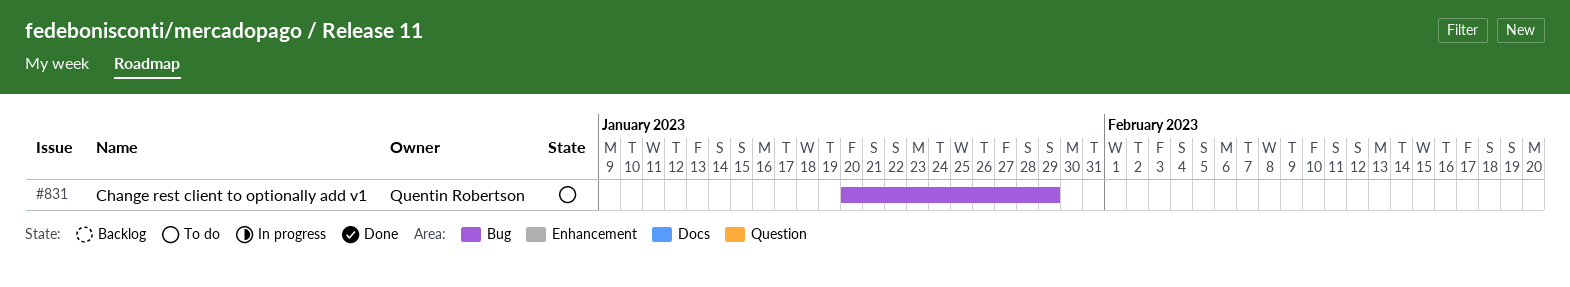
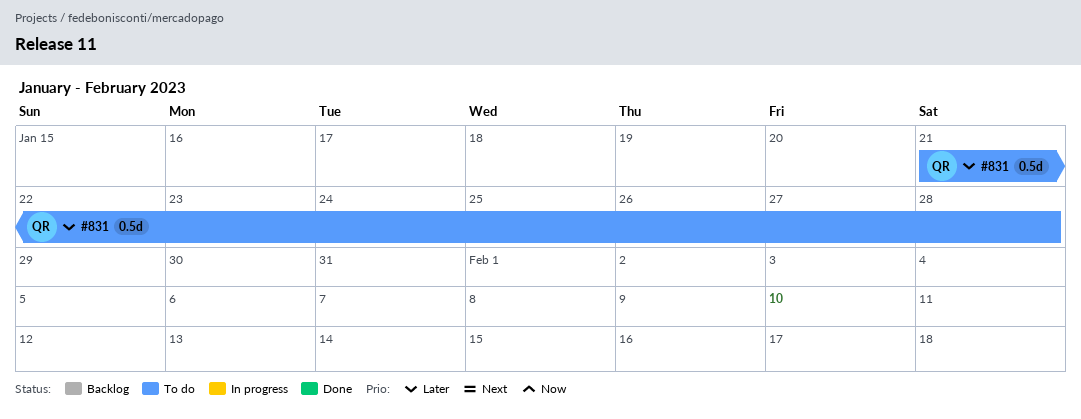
#831, start: Jan 20 -> Jan 21
#831, due: Jan 29 -> Jan 28

